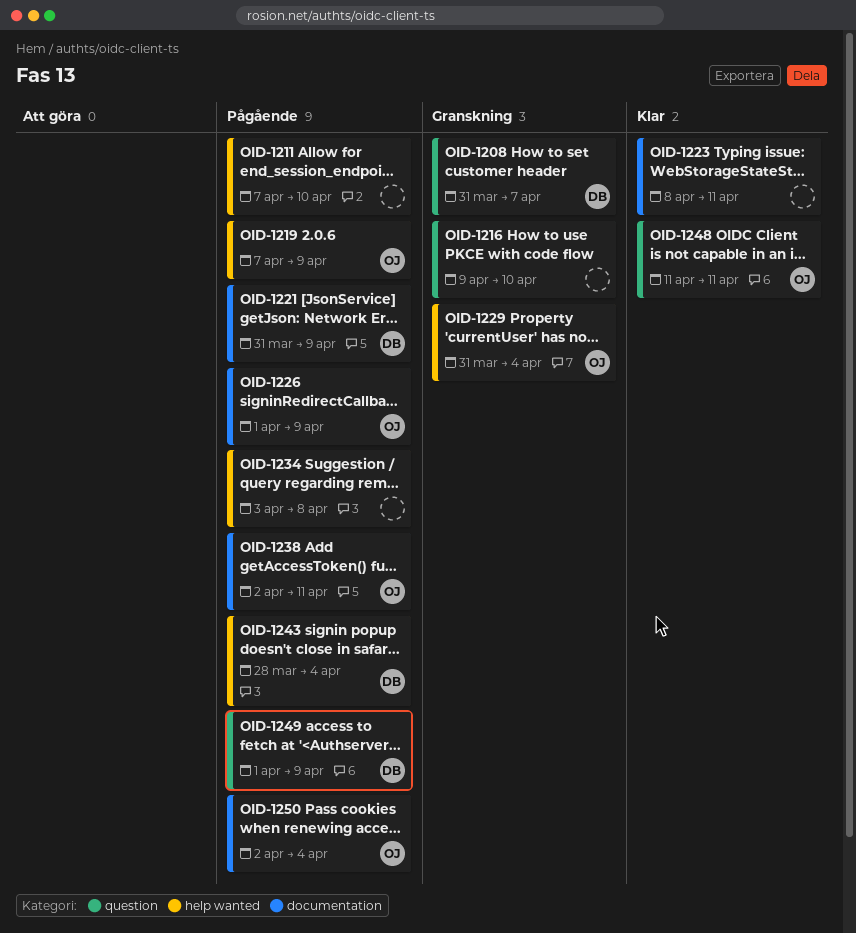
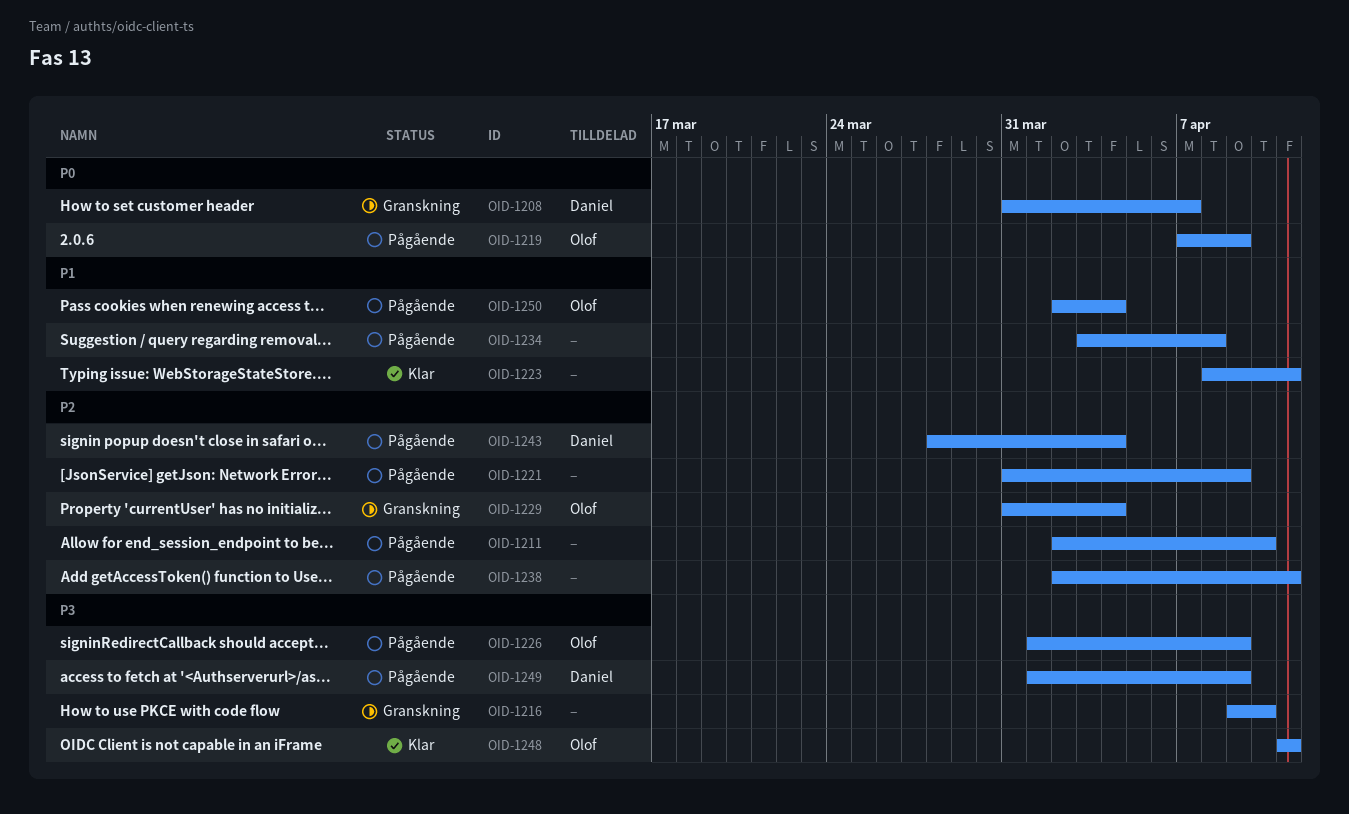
OID-1211, start: Apr 7 -> Apr 2
OID-1221, owner: Daniel -> none
OID-1238, owner: Olof -> none

